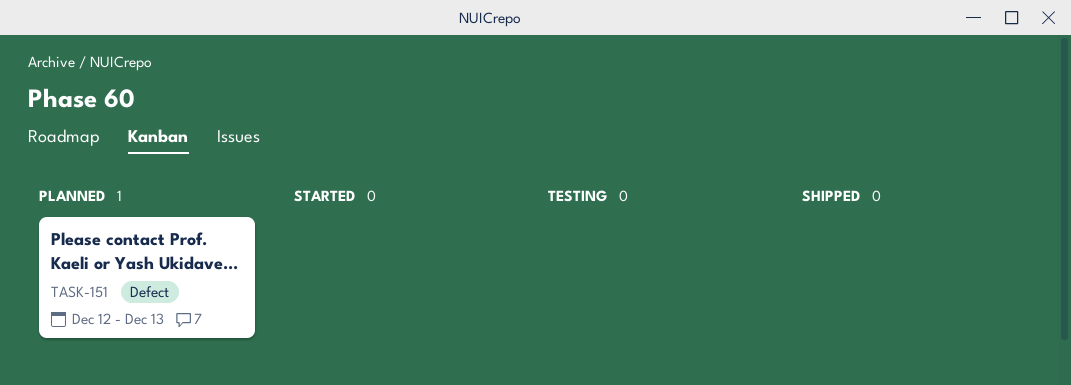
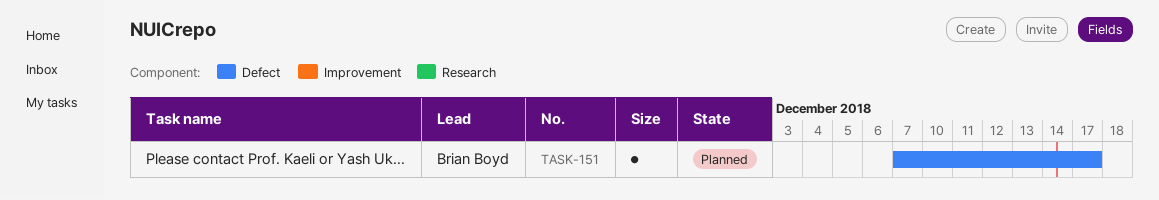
TASK-151, start: Dec 12 -> Dec 7
TASK-151, due: Dec 13 -> Dec 17

